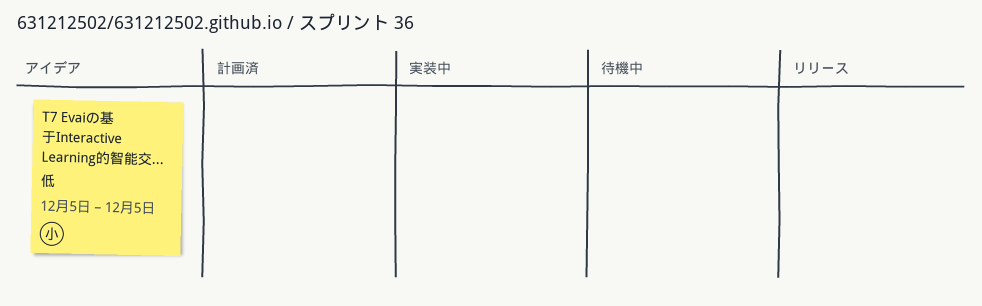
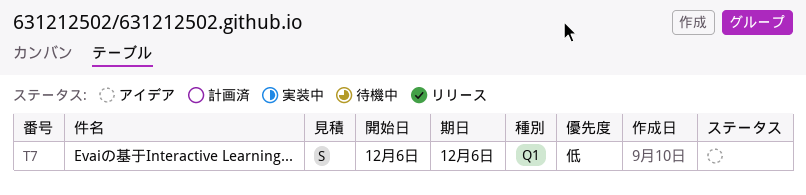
T7, start: Dec 5 -> Dec 6
T7, due: Dec 5 -> Dec 6

